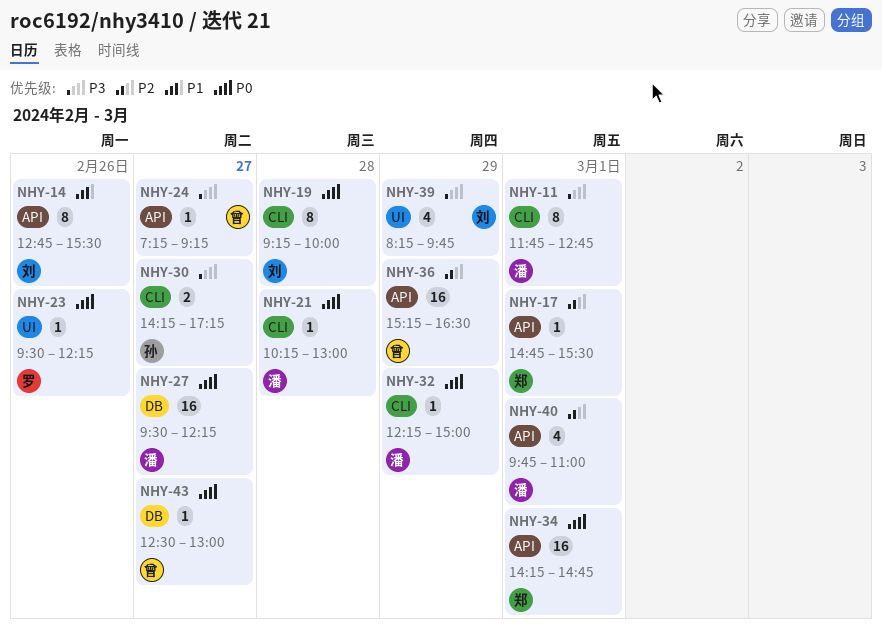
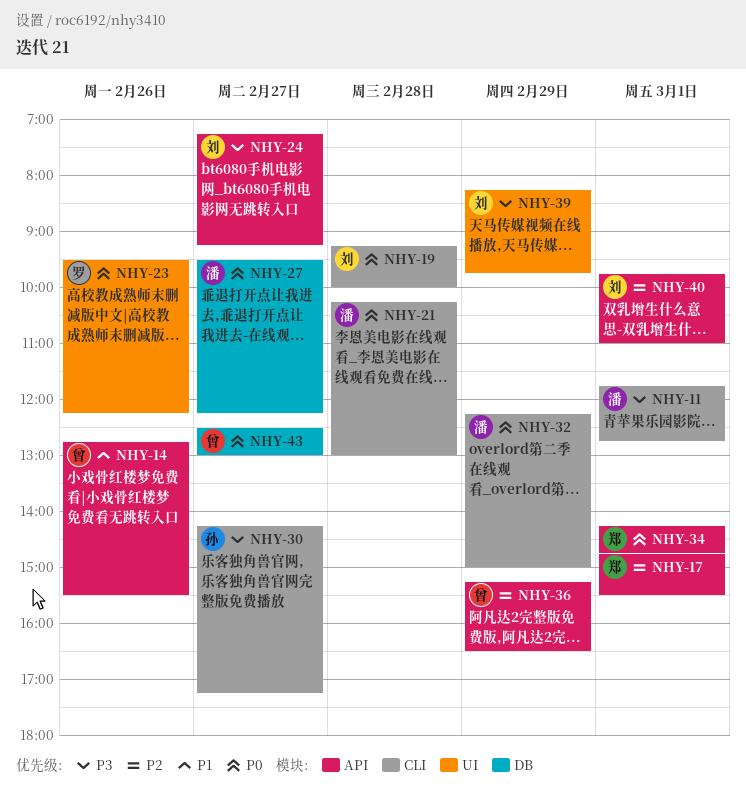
NHY-14, owner: 刘 -> 曾
NHY-24, owner: 曾 -> 刘
NHY-40, owner: 潘 -> 刘

